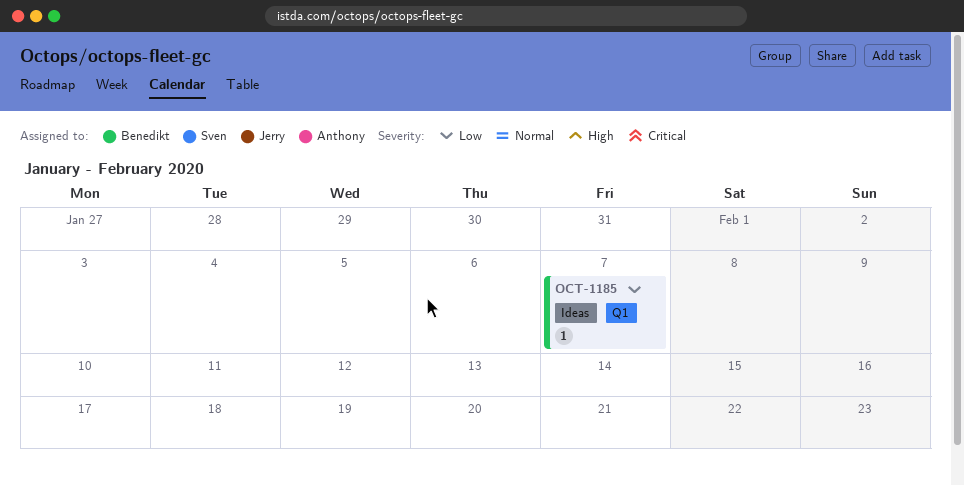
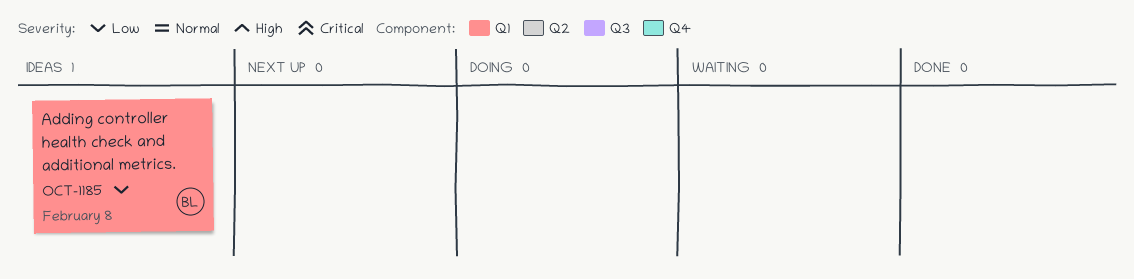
OCT-1185, due: Feb 7 -> Feb 8

